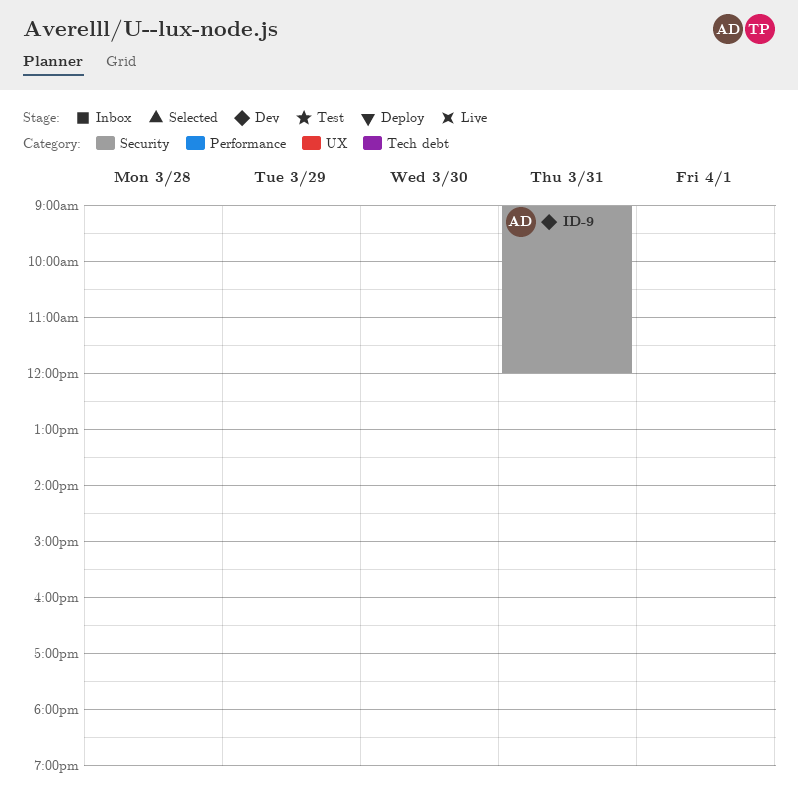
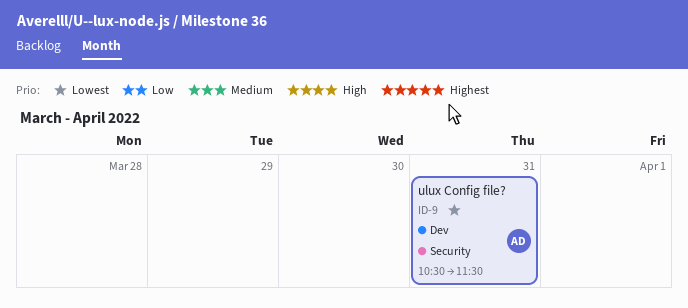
ID-9, begins: 09:00 -> 10:30
ID-9, ends: 12:00 -> 11:30

